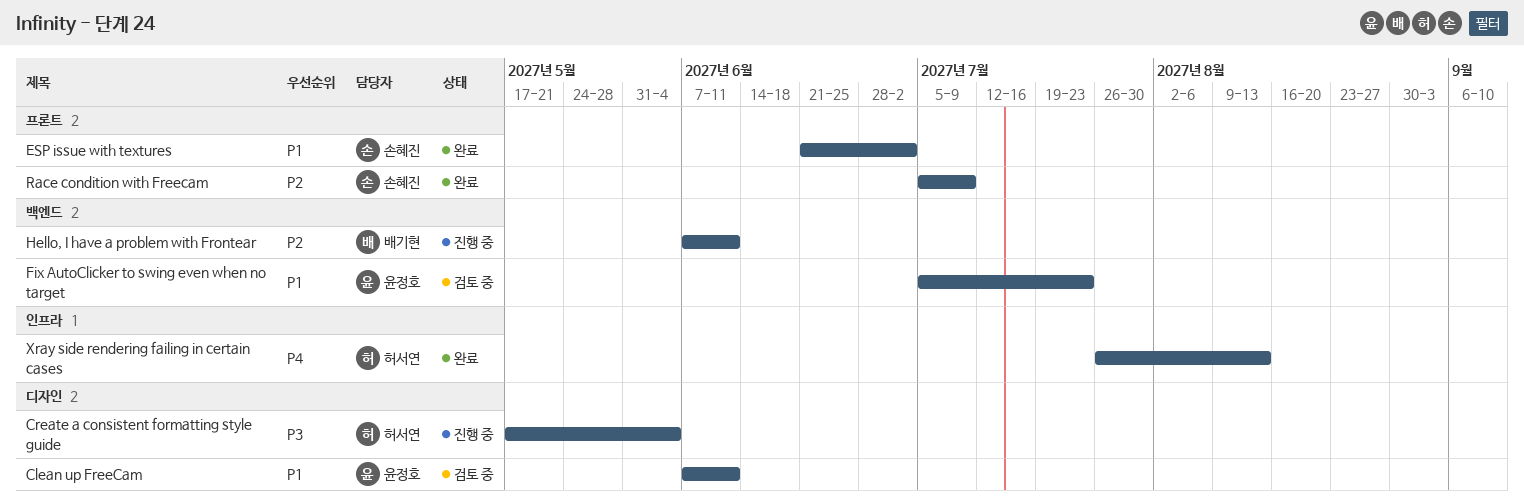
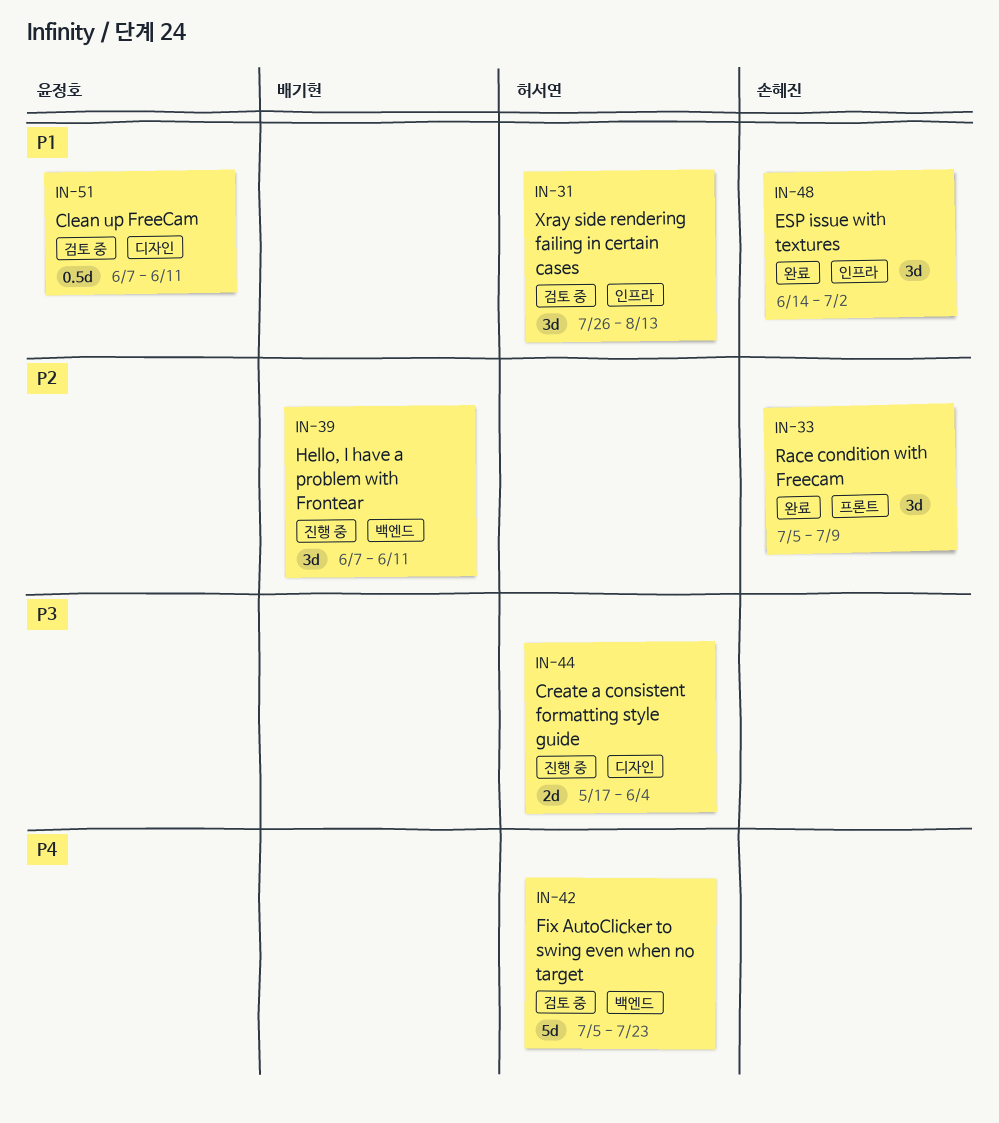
ESP issue with textures, label: 프론트 -> 인프라
ESP issue with textures, start: Jun 21 -> Jun 14
Fix AutoClicker to swing even when no target, owner: 윤정호 -> 허서연
Fix AutoClicker to swing even when no target, priority: P1 -> P4
Xray side rendering failing in certain cases, status: 완료 -> 검토 중
Xray side rendering failing in certain cases, priority: P4 -> P1

